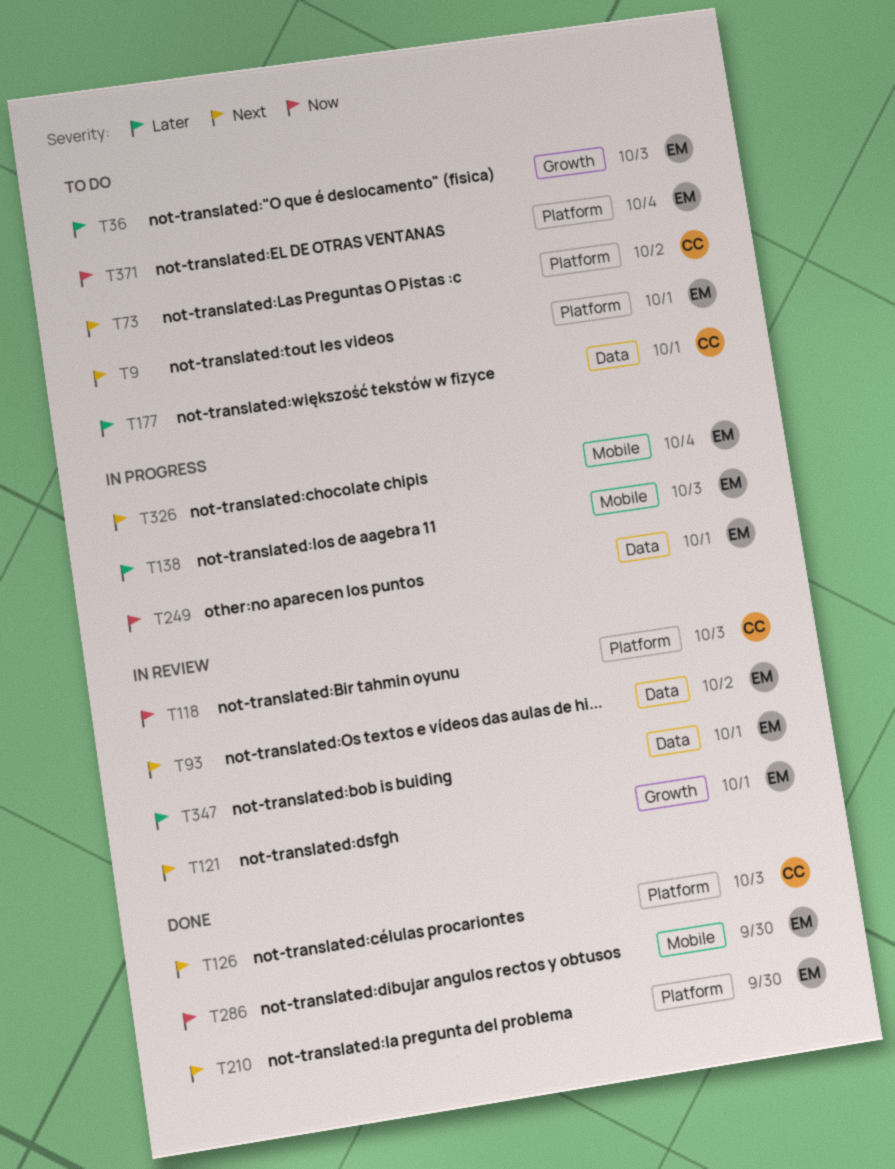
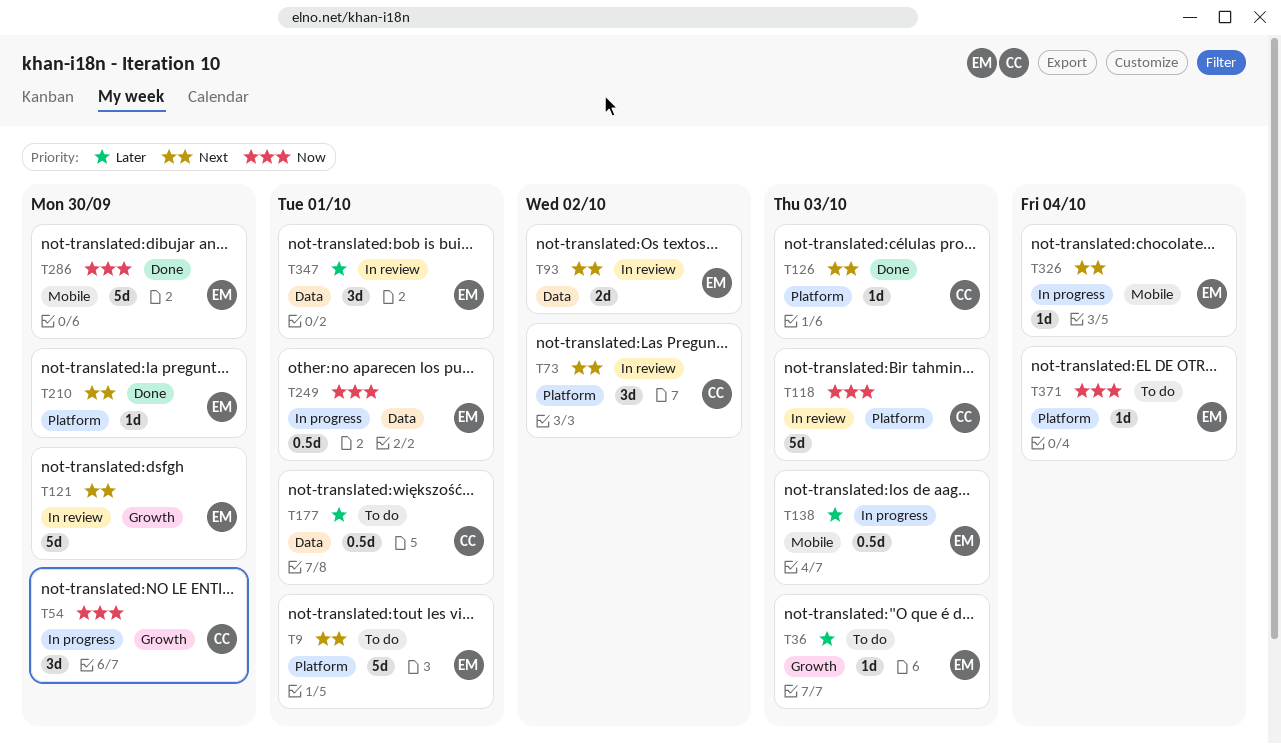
T54: none -> present
T73, status: To do -> In review
T121, due: Oct 1 -> Sep 30

